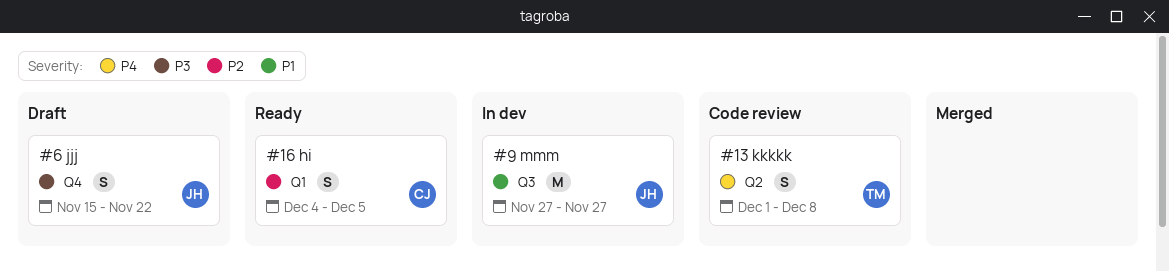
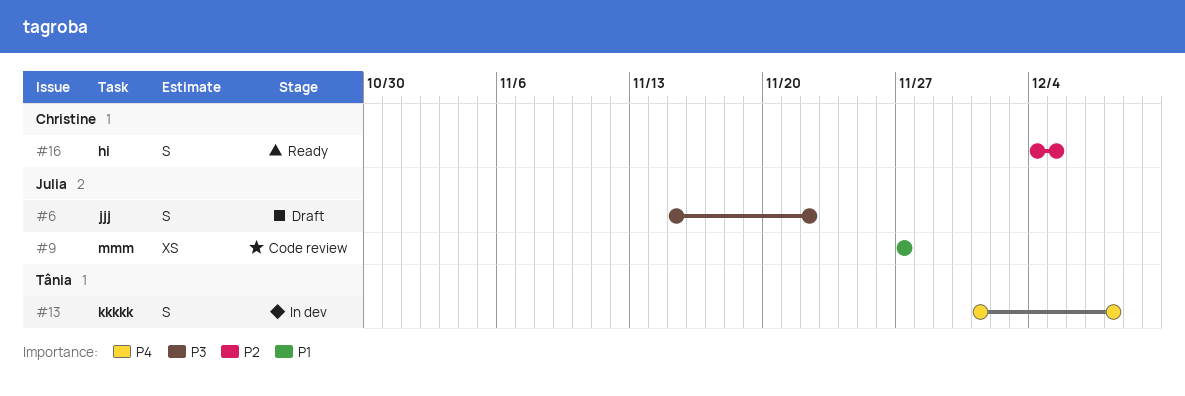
#9, status: In dev -> Code review
#9, estimate: M -> XS
#13, status: Code review -> In dev

